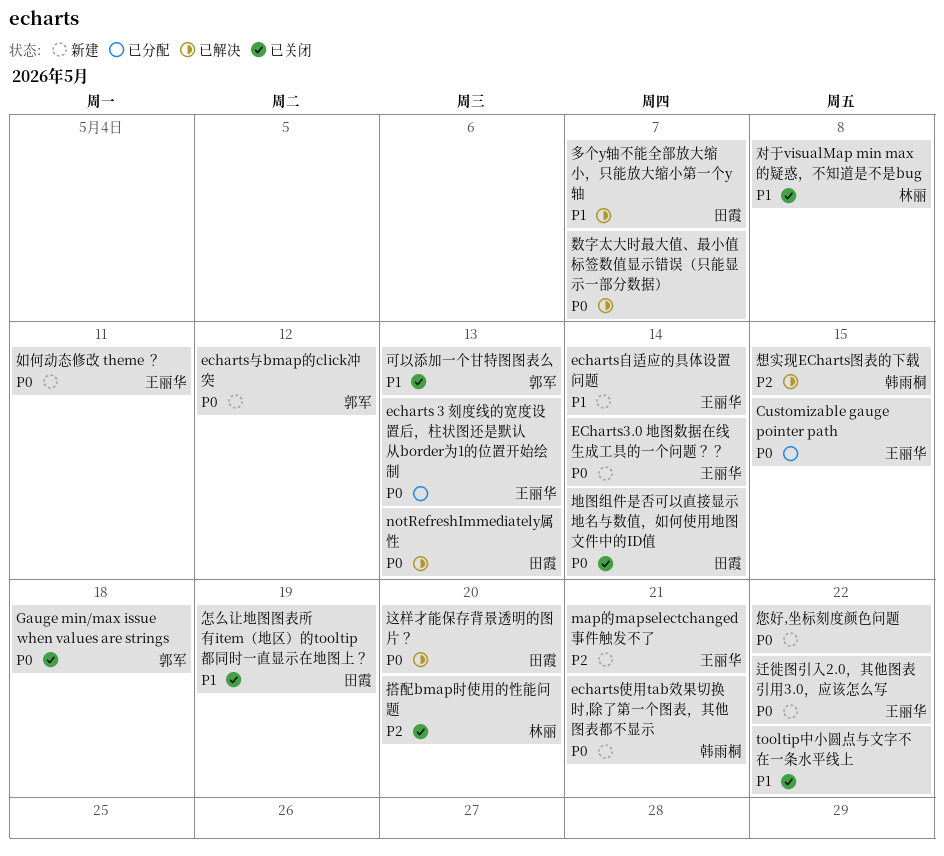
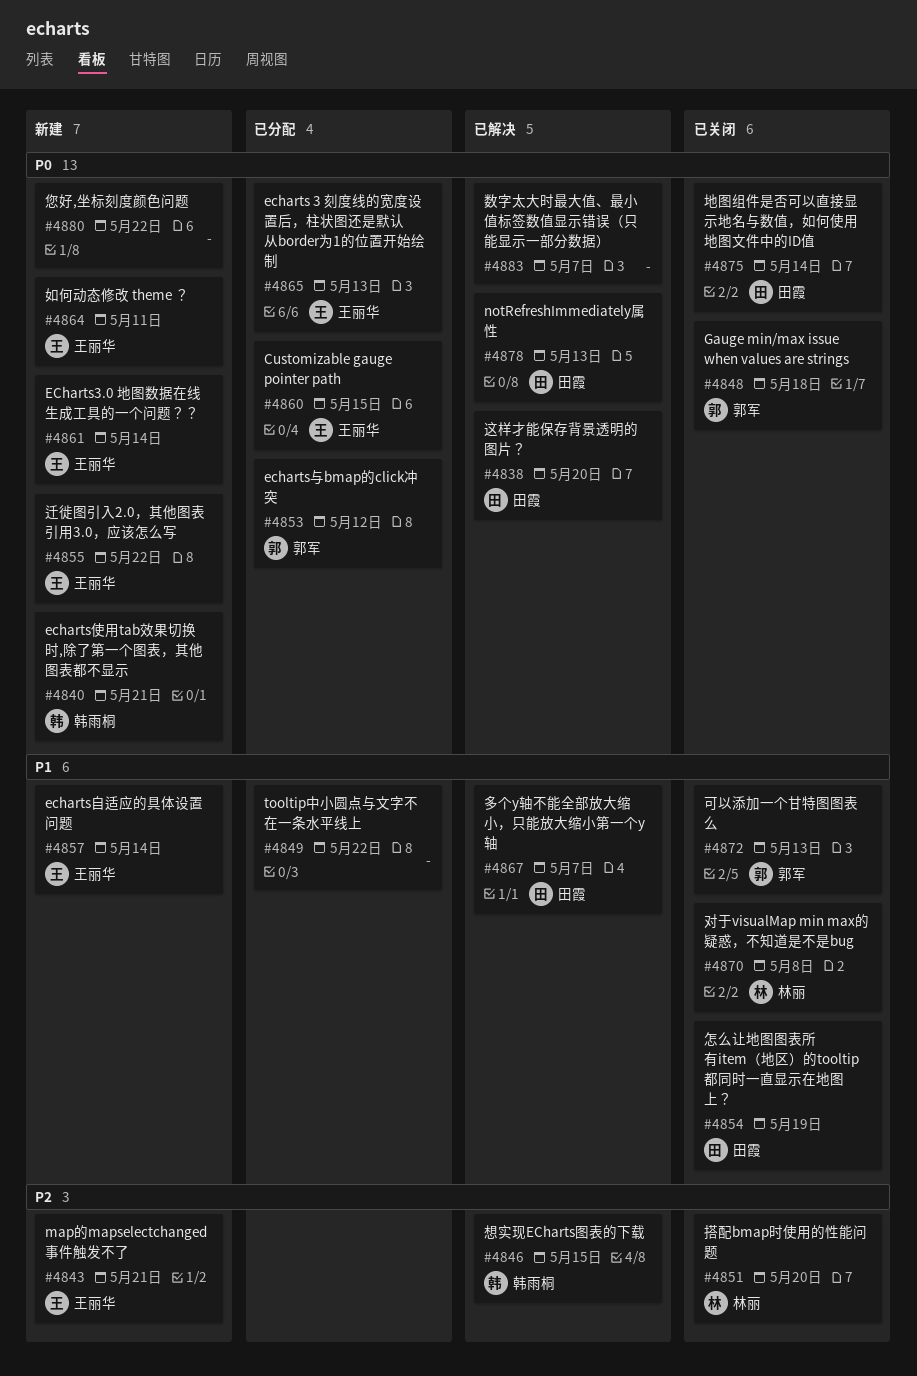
echarts与bmap的click冲突, status: 新建 -> 已分配
tooltip中小圆点与文字不在一条水平线上, status: 已关闭 -> 已分配

